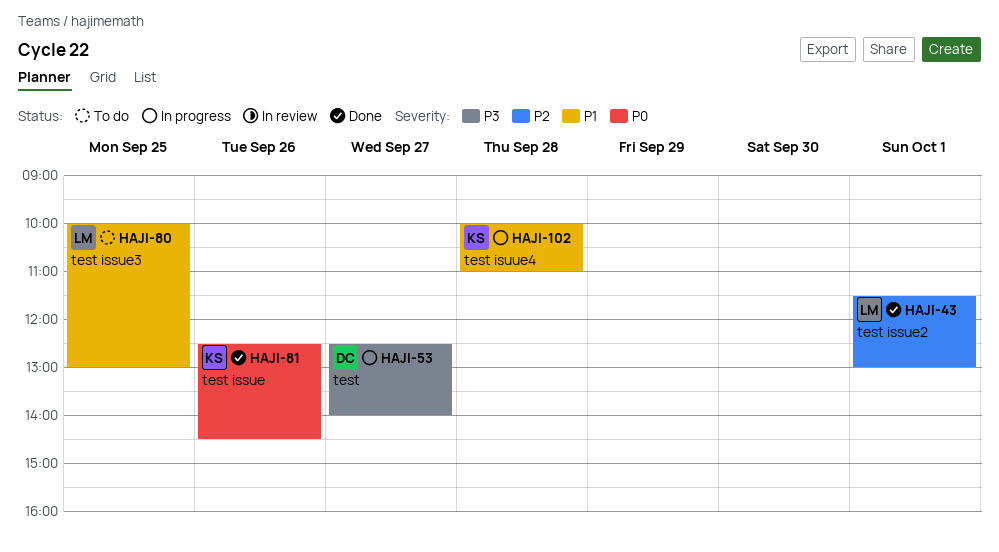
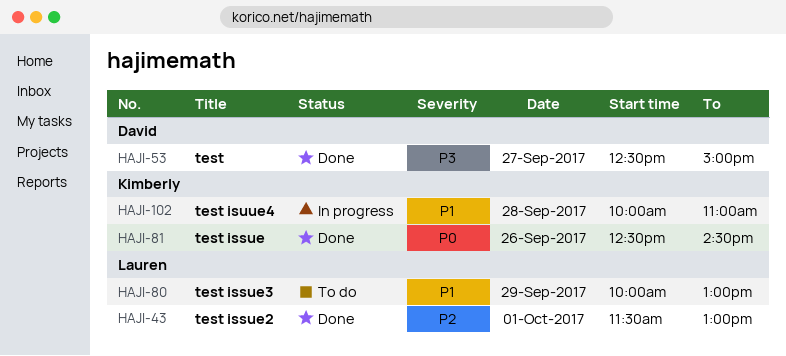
HAJI-53, status: In progress -> Done
HAJI-53, ends: 14:00 -> 15:00
HAJI-80, day: Sep 25 -> Sep 29

